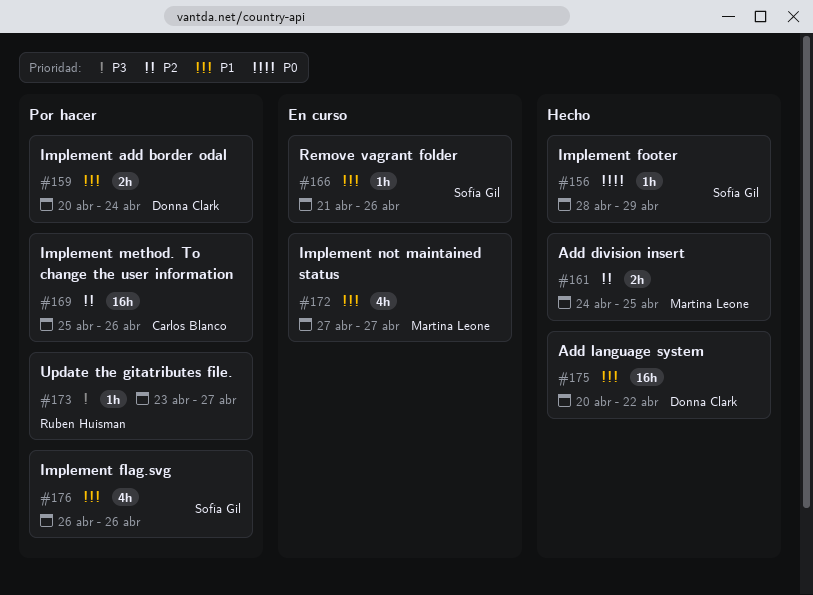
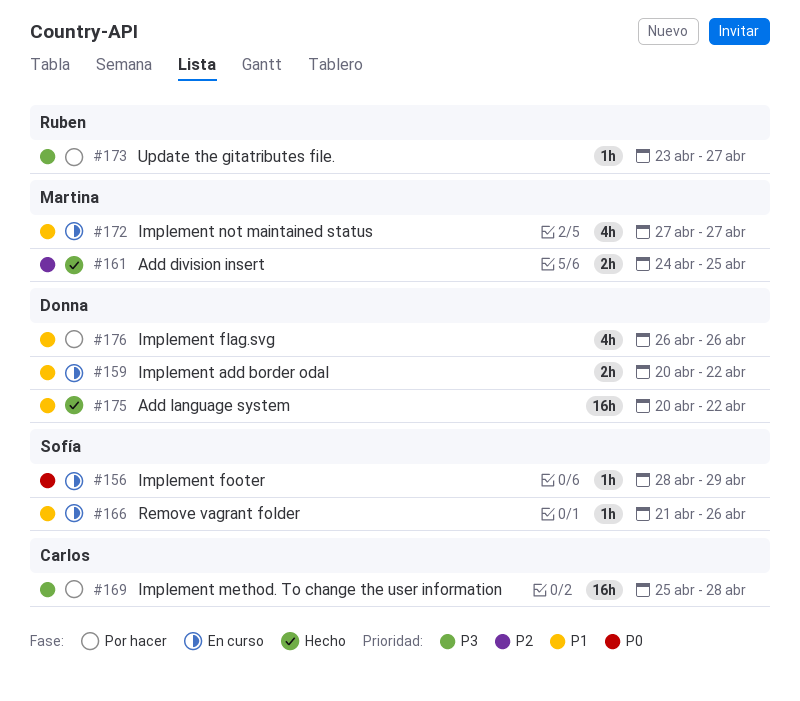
#156, status: Hecho -> En curso
#159, status: Por hacer -> En curso
#159, due: Apr 24 -> Apr 22
#169, priority: P2 -> P3
#169, due: Apr 26 -> Apr 28
#176, owner: Sofía Gil -> Donna Clark

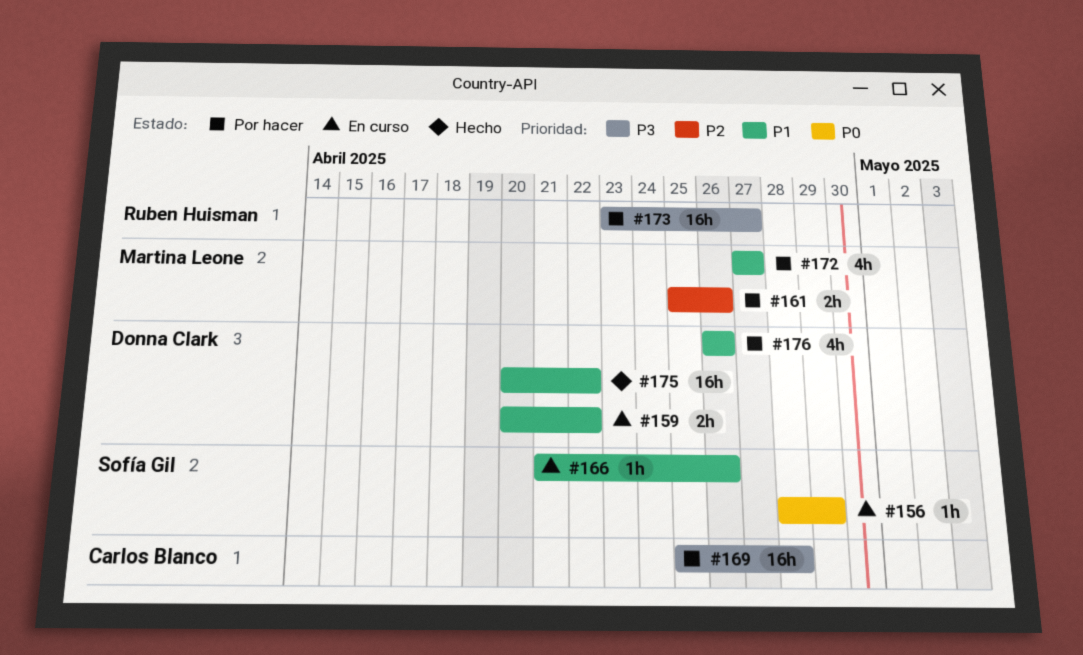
#161, status: Hecho -> Por hacer
#161, start: Apr 24 -> Apr 25
#161, due: Apr 25 -> Apr 26
#172, status: En curso -> Por hacer
#173, estimate: 1h -> 16h

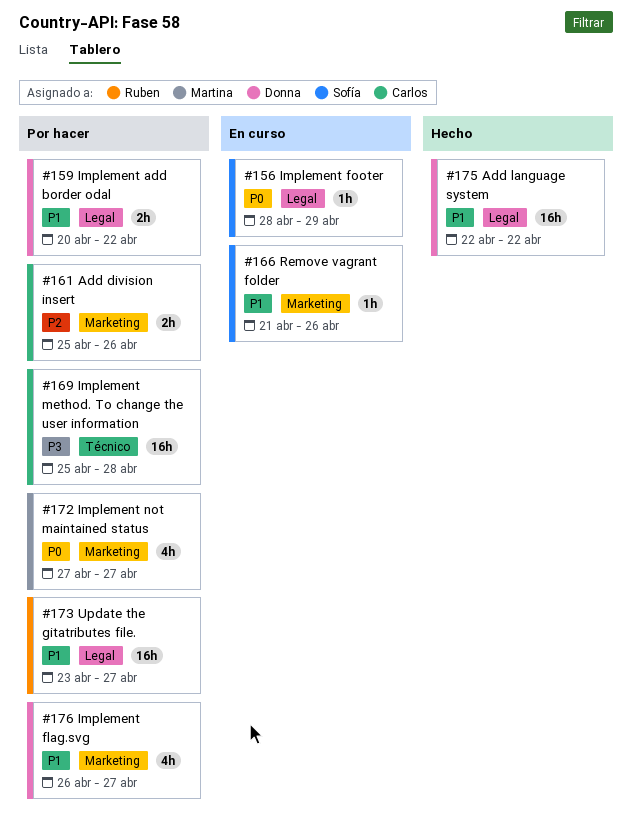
#159, status: En curso -> Por hacer
#161, owner: Martina Leone -> Carlos Blanco
#172, priority: P1 -> P0
#173, priority: P3 -> P1
#175, start: Apr 20 -> Apr 22
#176, due: Apr 26 -> Apr 27

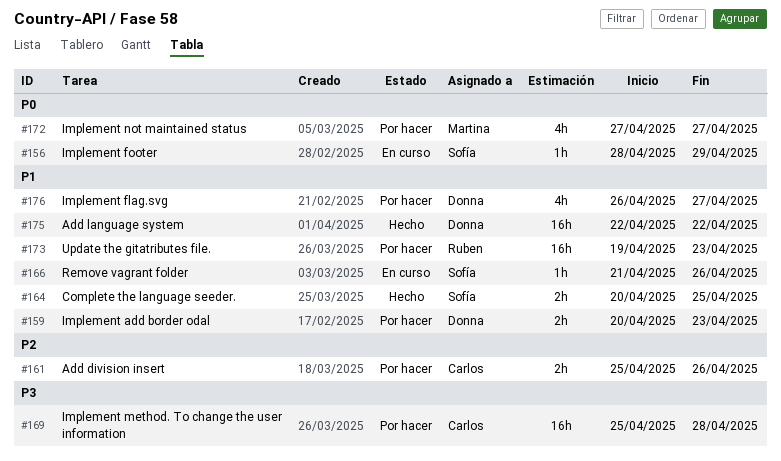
#159, due: Apr 22 -> Apr 23
#164: none -> present
#173, start: Apr 23 -> Apr 19
#173, due: Apr 27 -> Apr 23

